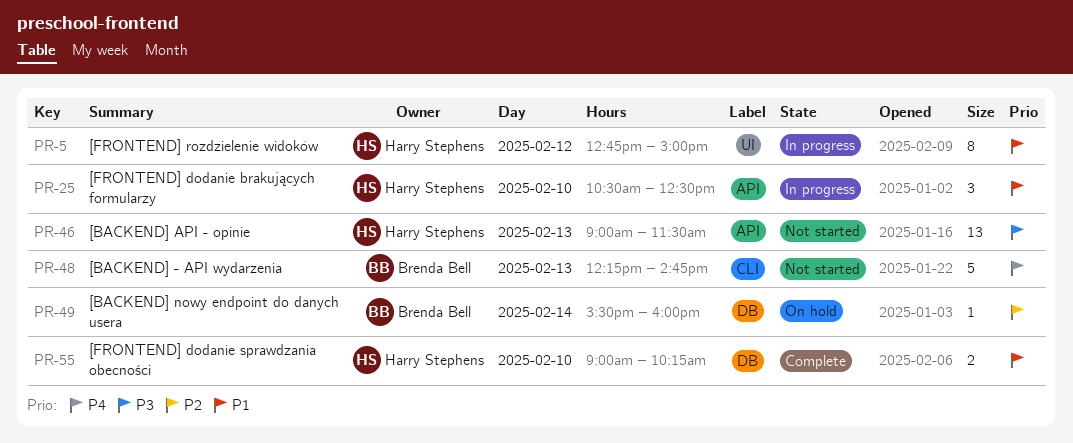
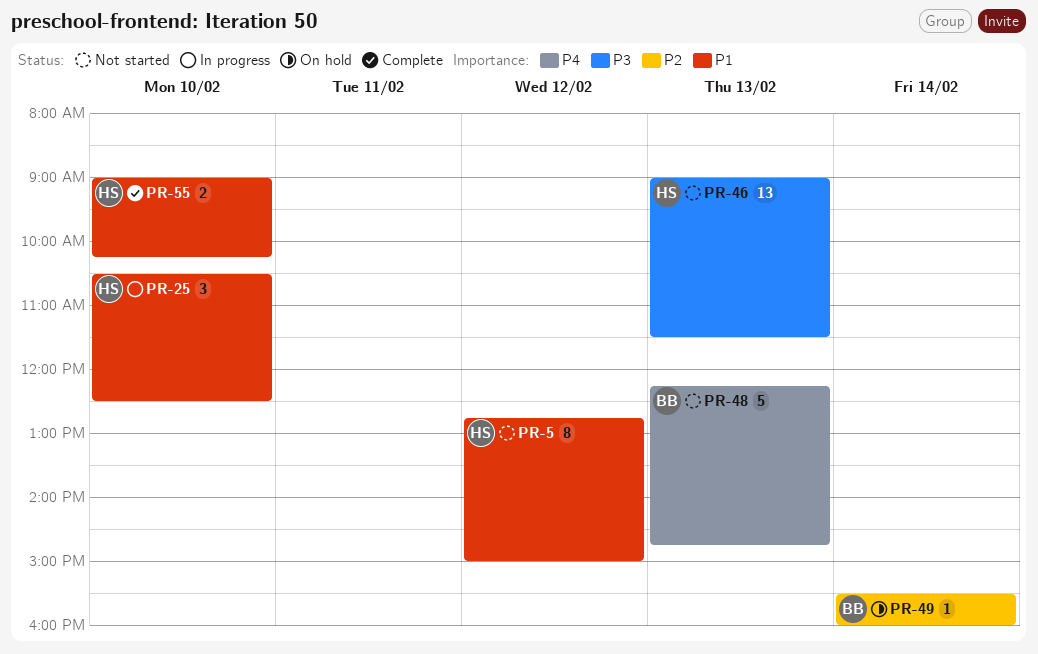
PR-5, status: In progress -> Not started

